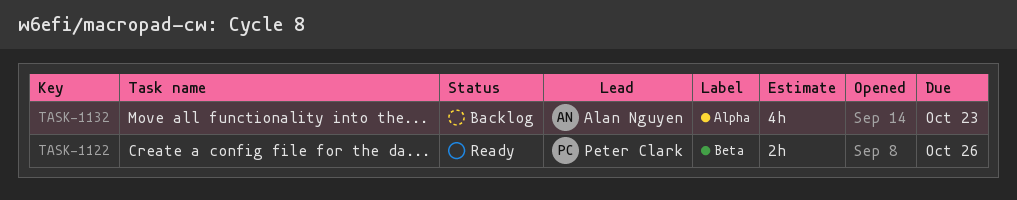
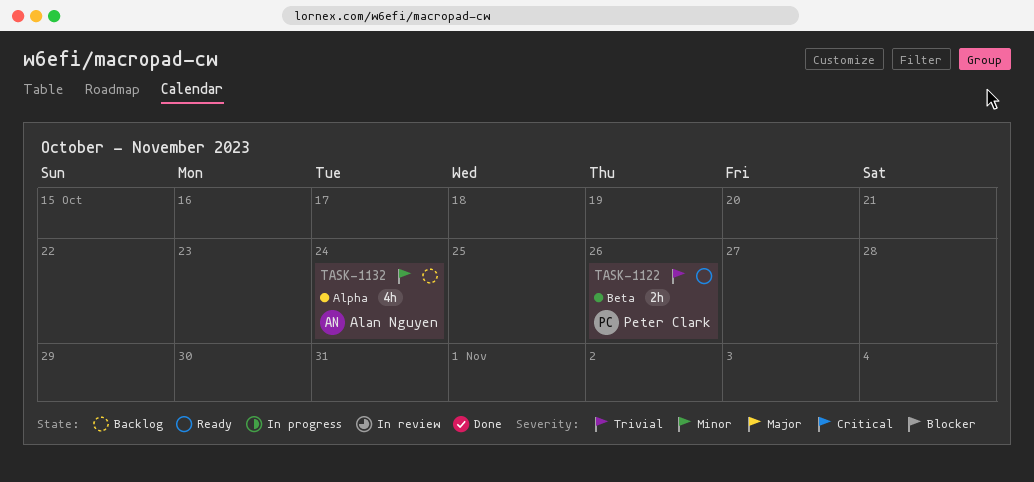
TASK-1132, due: Oct 23 -> Oct 24

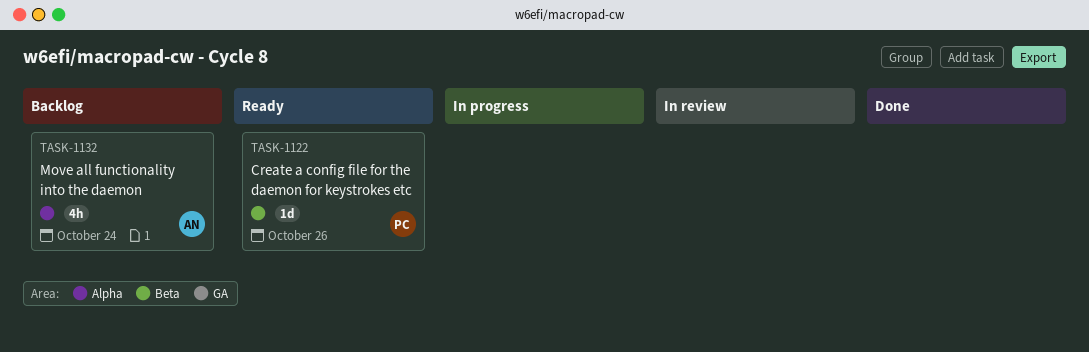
TASK-1122, estimate: 2h -> 1d

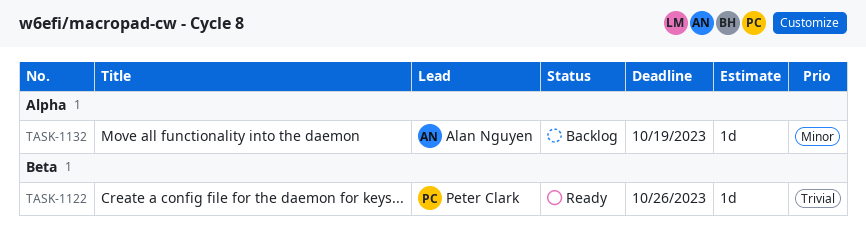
TASK-1132, estimate: 4h -> 1d
TASK-1132, due: Oct 24 -> Oct 19

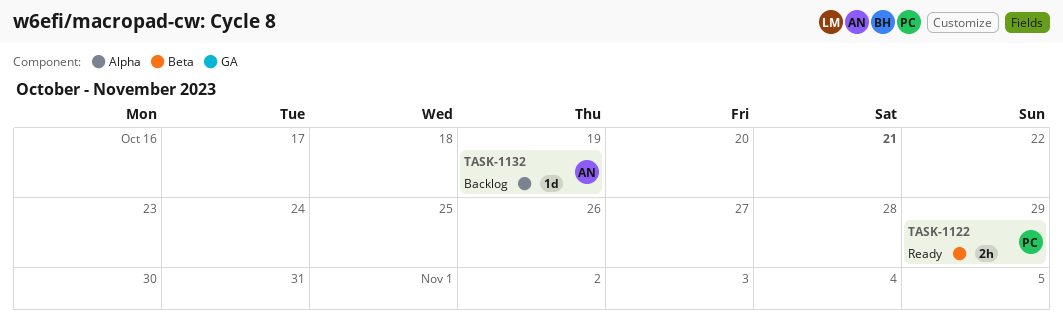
TASK-1122, estimate: 1d -> 2h
TASK-1122, due: Oct 26 -> Oct 29

